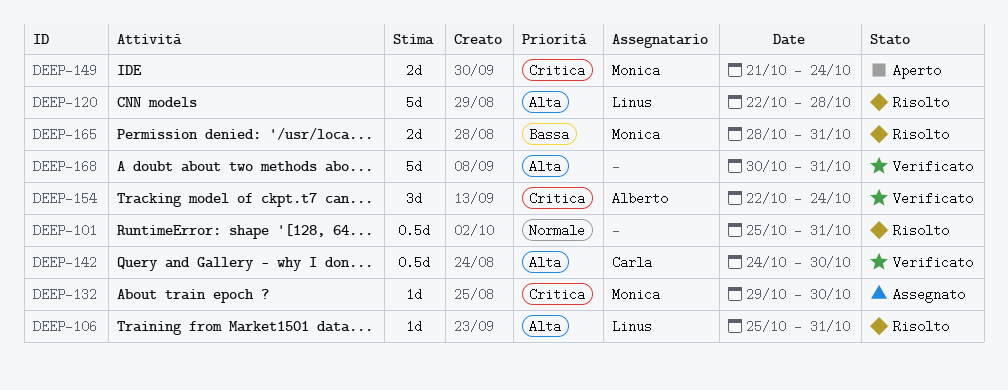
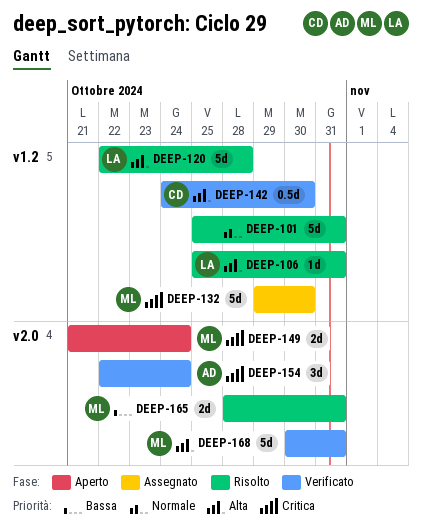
DEEP-101, estimate: 0.5d -> 5d
DEEP-132, estimate: 1d -> 5d
DEEP-168, owner: none -> Monica

